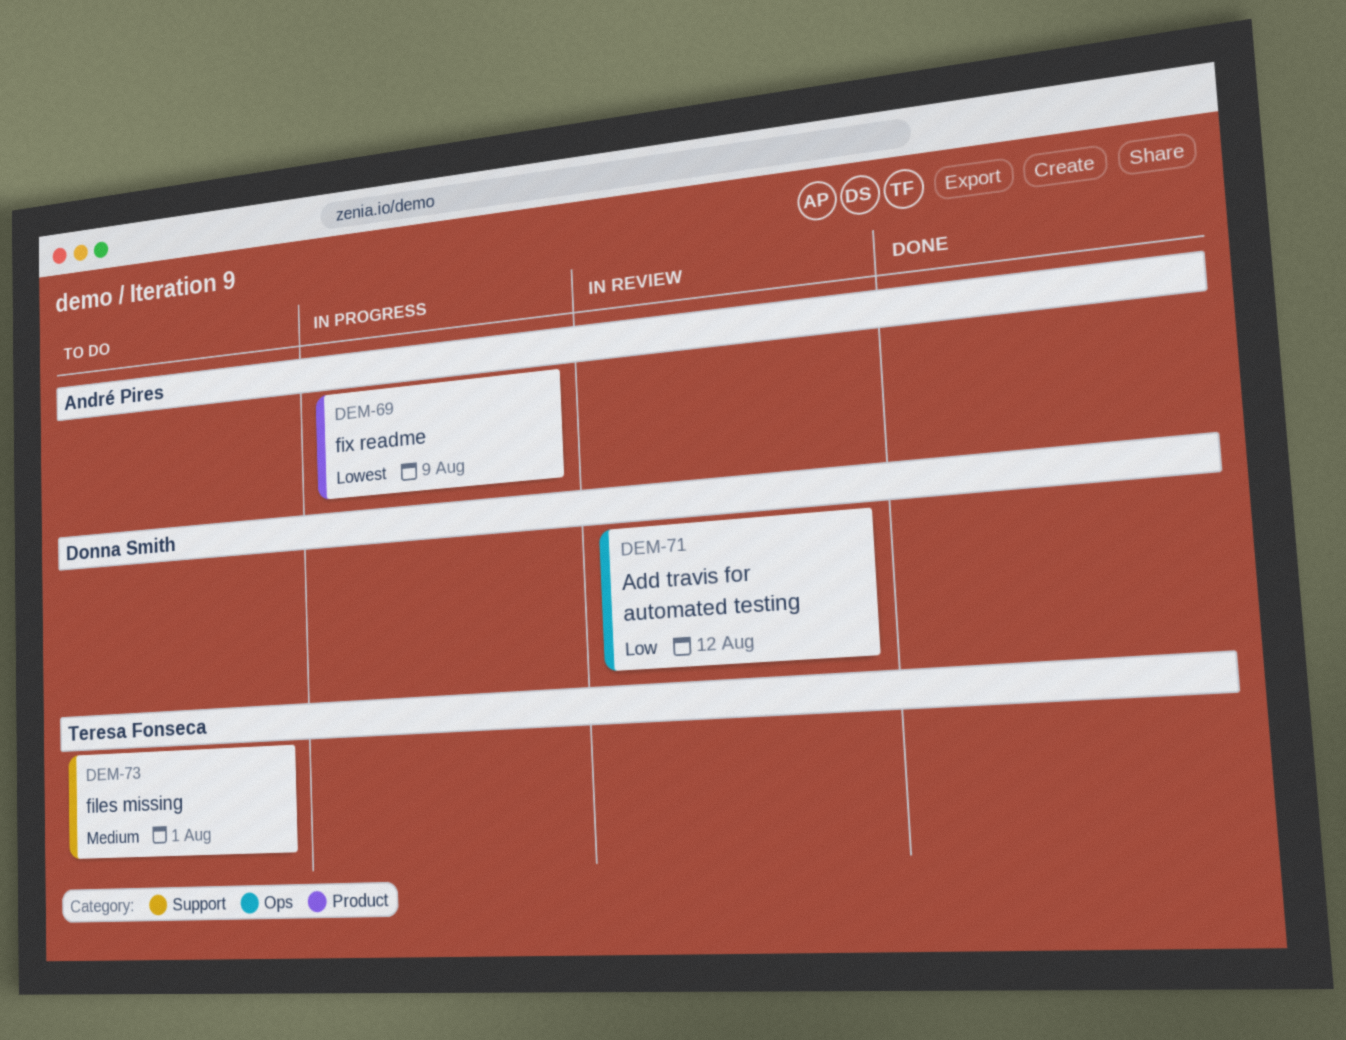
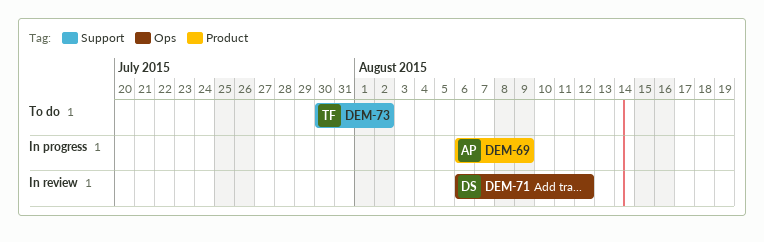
DEM-73, due: Aug 1 -> Aug 2

